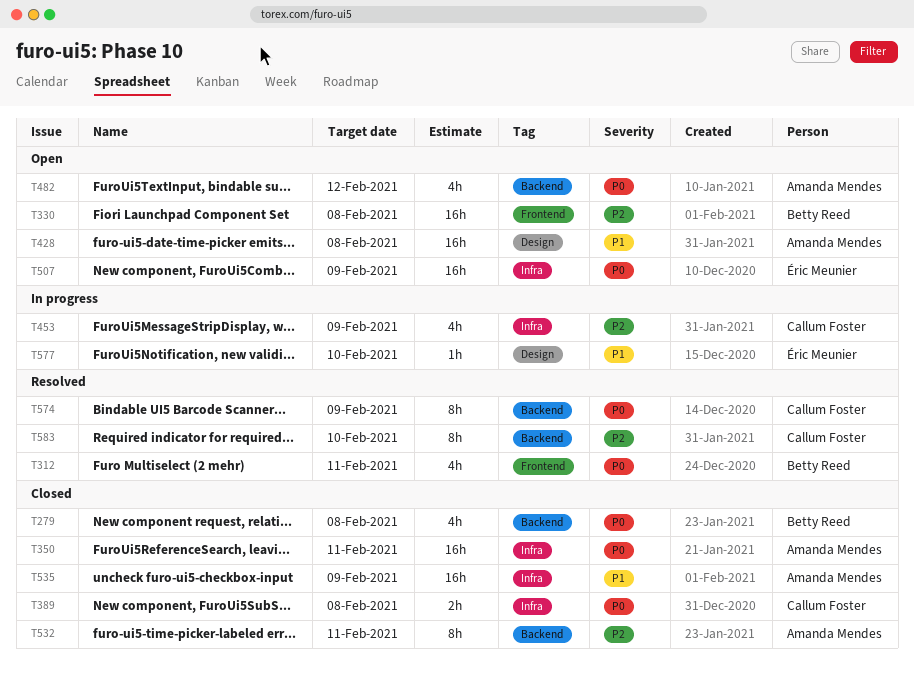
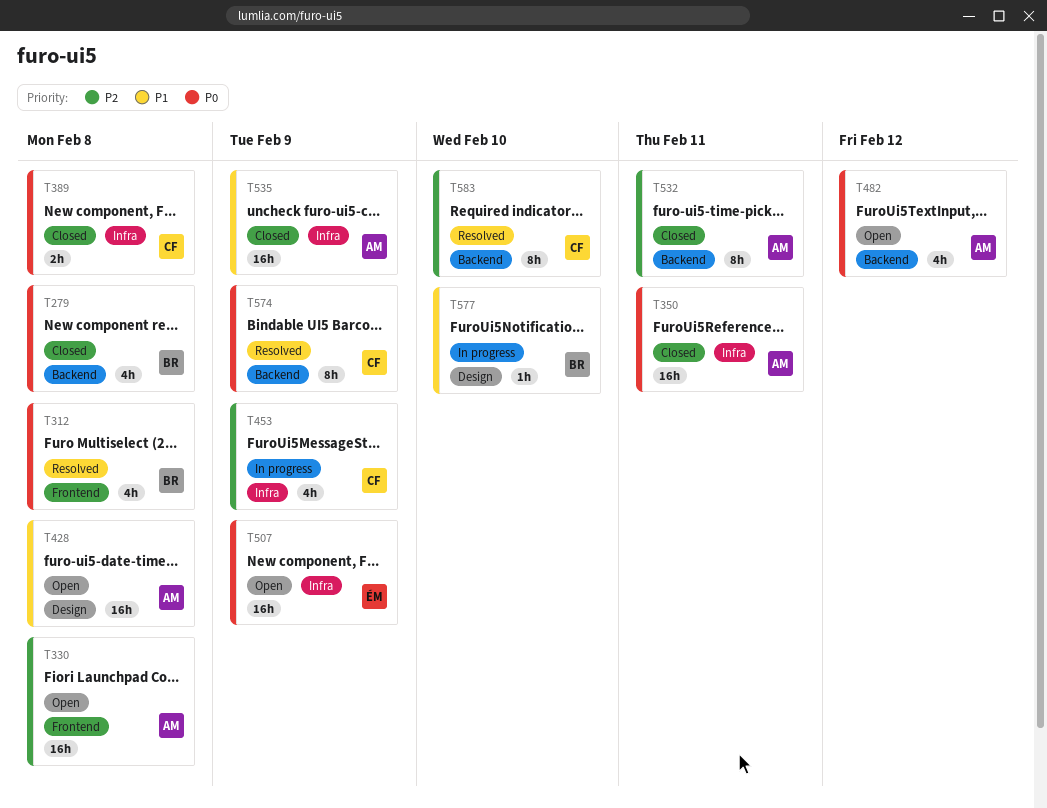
T312, due: Feb 11 -> Feb 8
T330, owner: Betty Reed -> Amanda Mendes
T577, owner: Éric Meunier -> Betty Reed

